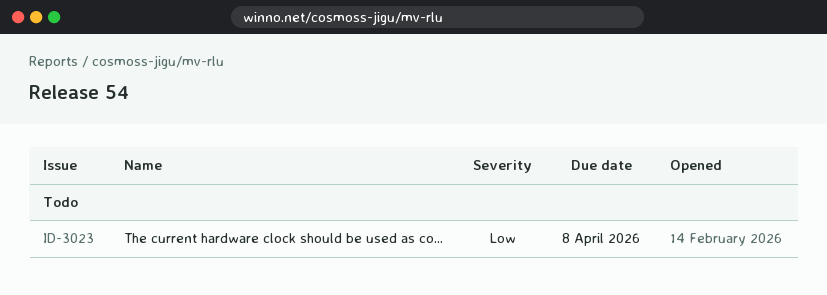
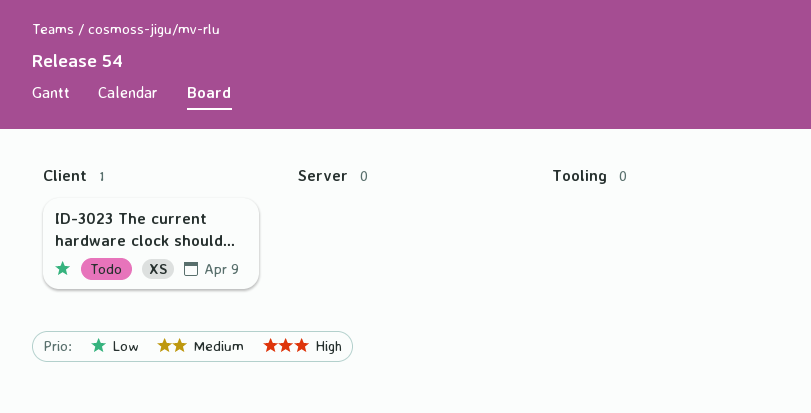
ID-3023, due: Apr 8 -> Apr 9

